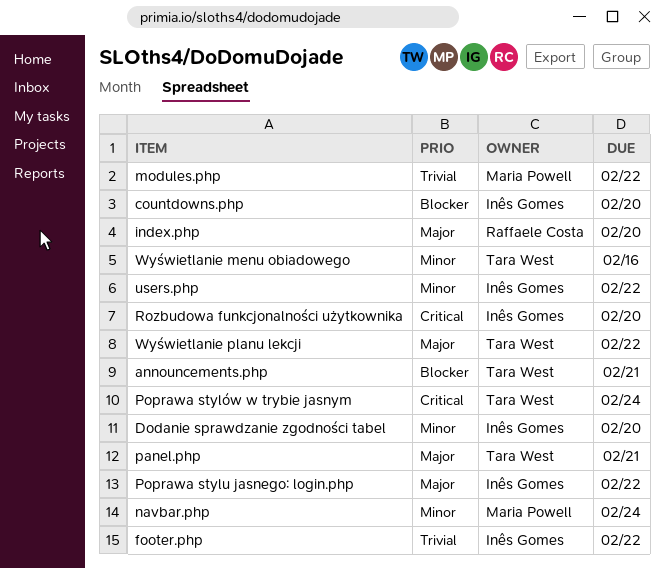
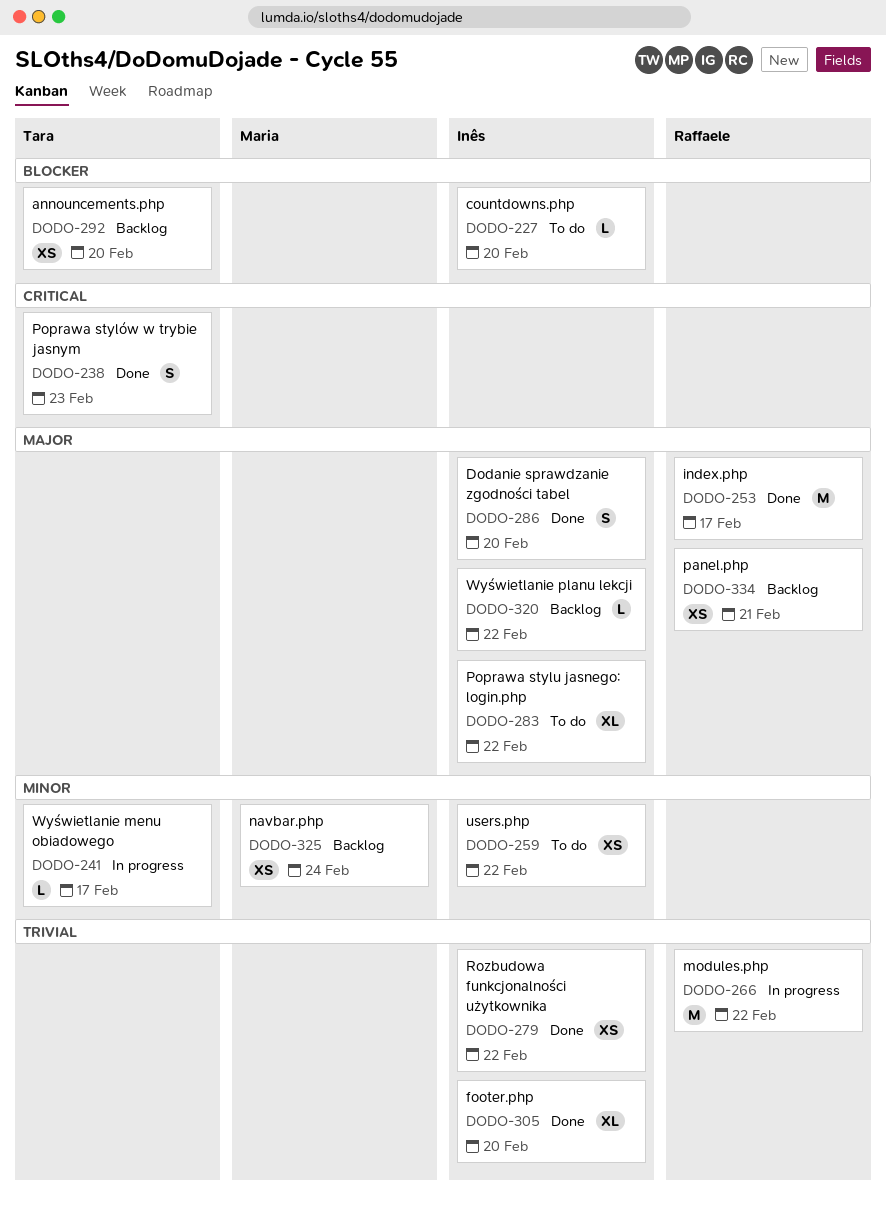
announcements.php, due: Feb 21 -> Feb 20
Dodanie sprawdzanie zgodności tabel, priority: Minor -> Major
footer.php, due: Feb 22 -> Feb 20
index.php, due: Feb 20 -> Feb 17
modules.php, owner: Maria Powell -> Raffaele Costa
panel.php, owner: Tara West -> Raffaele Costa
Poprawa stylów w trybie jasnym, due: Feb 24 -> Feb 23
Rozbudowa funkcjonalności użytkownika, priority: Critical -> Trivial
Rozbudowa funkcjonalności użytkownika, due: Feb 20 -> Feb 22
Wyświetlanie menu obiadowego, due: Feb 16 -> Feb 17
Wyświetlanie planu lekcji, owner: Tara West -> Inês Gomes

